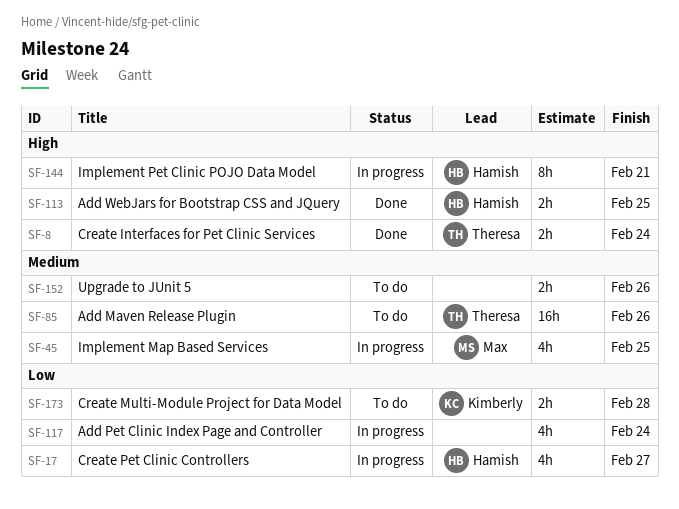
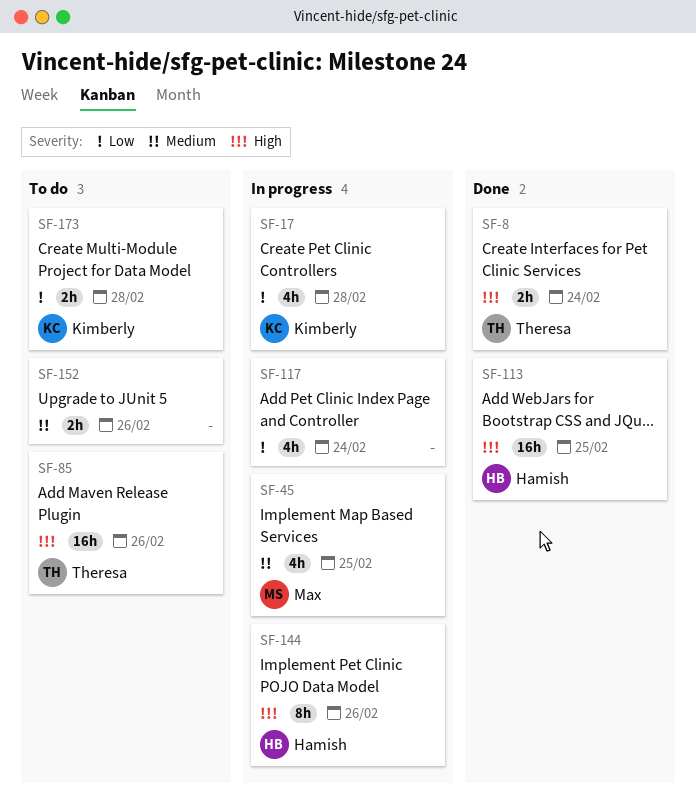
SF-17, owner: Hamish -> Kimberly
SF-17, due: Feb 27 -> Feb 28
SF-85, priority: Medium -> High
SF-113, estimate: 2h -> 16h
SF-144, due: Feb 21 -> Feb 26

